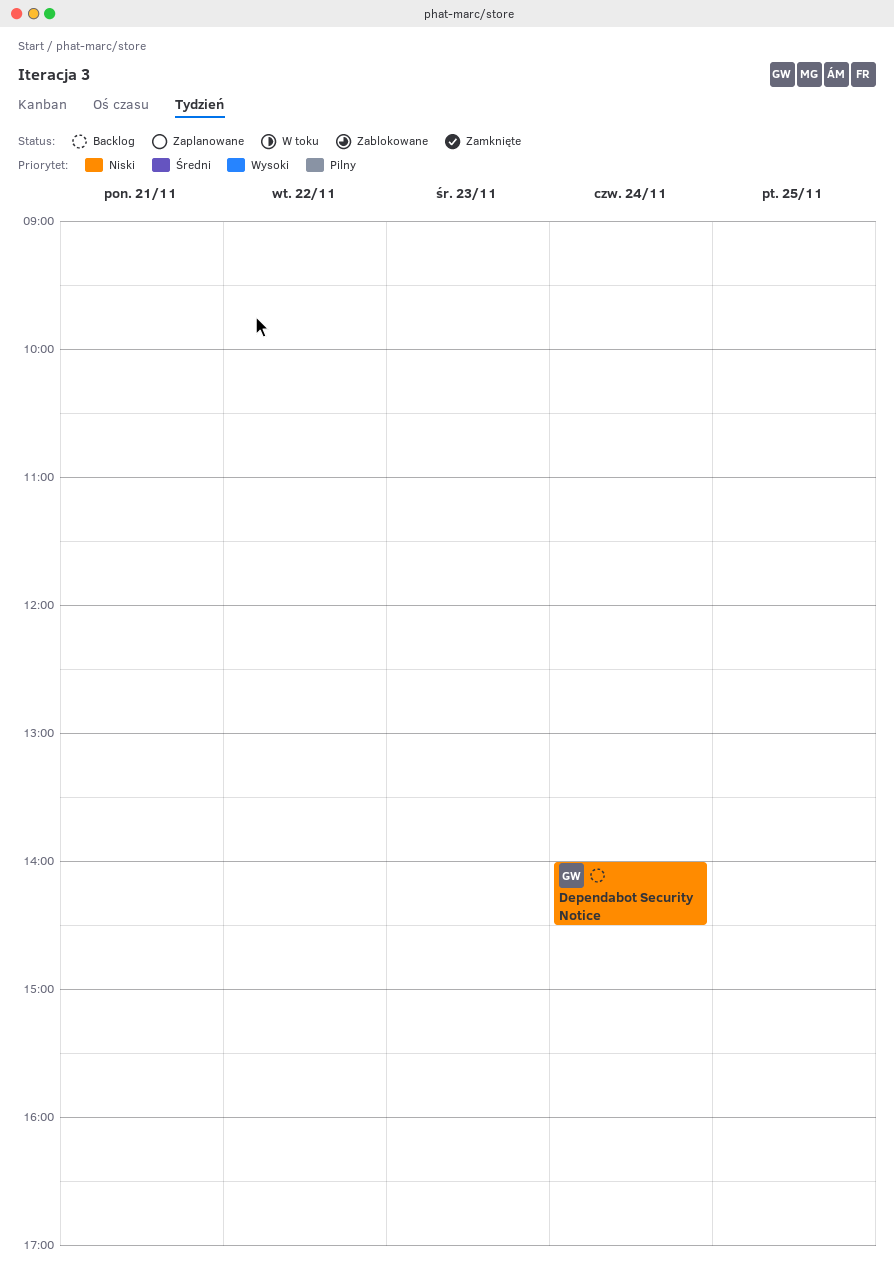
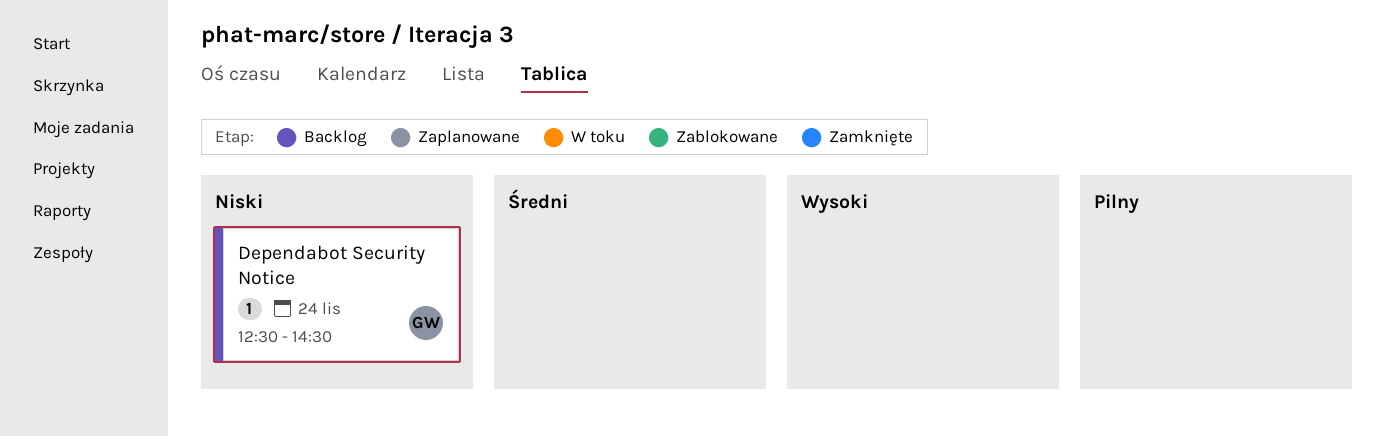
Dependabot Security Notice, begins: 14:00 -> 12:30

